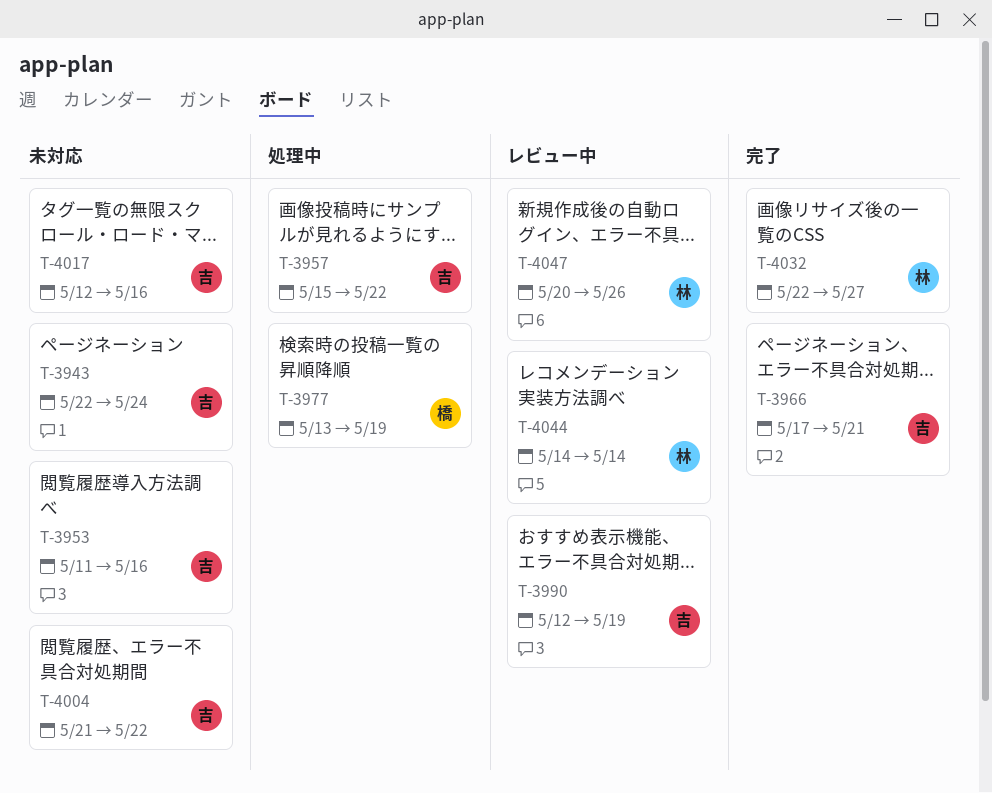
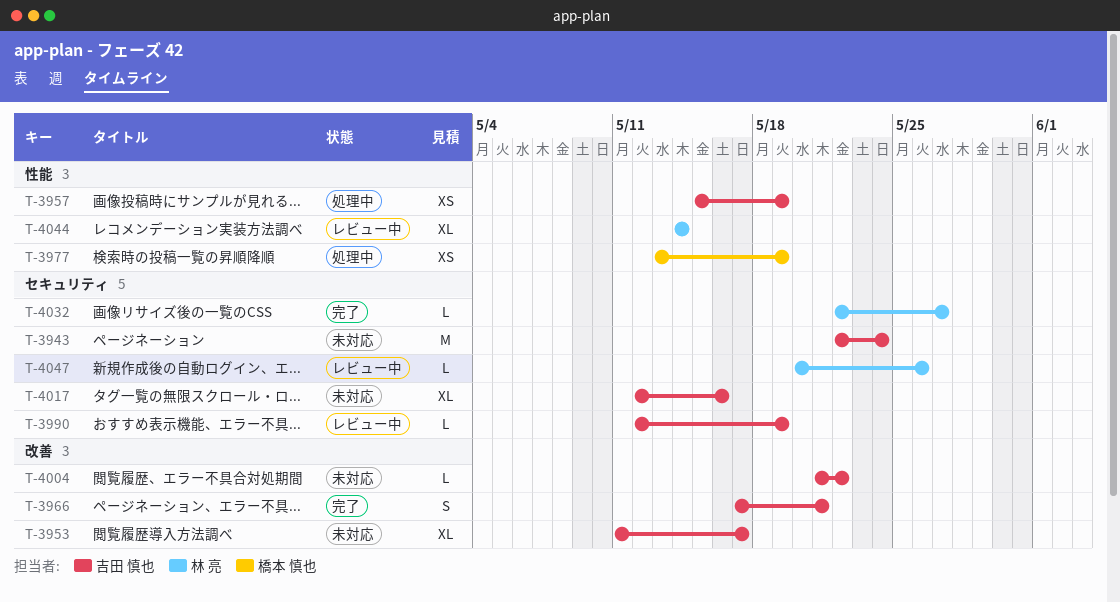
T-3953, due: May 16 -> May 17
T-3957, due: May 22 -> May 19

